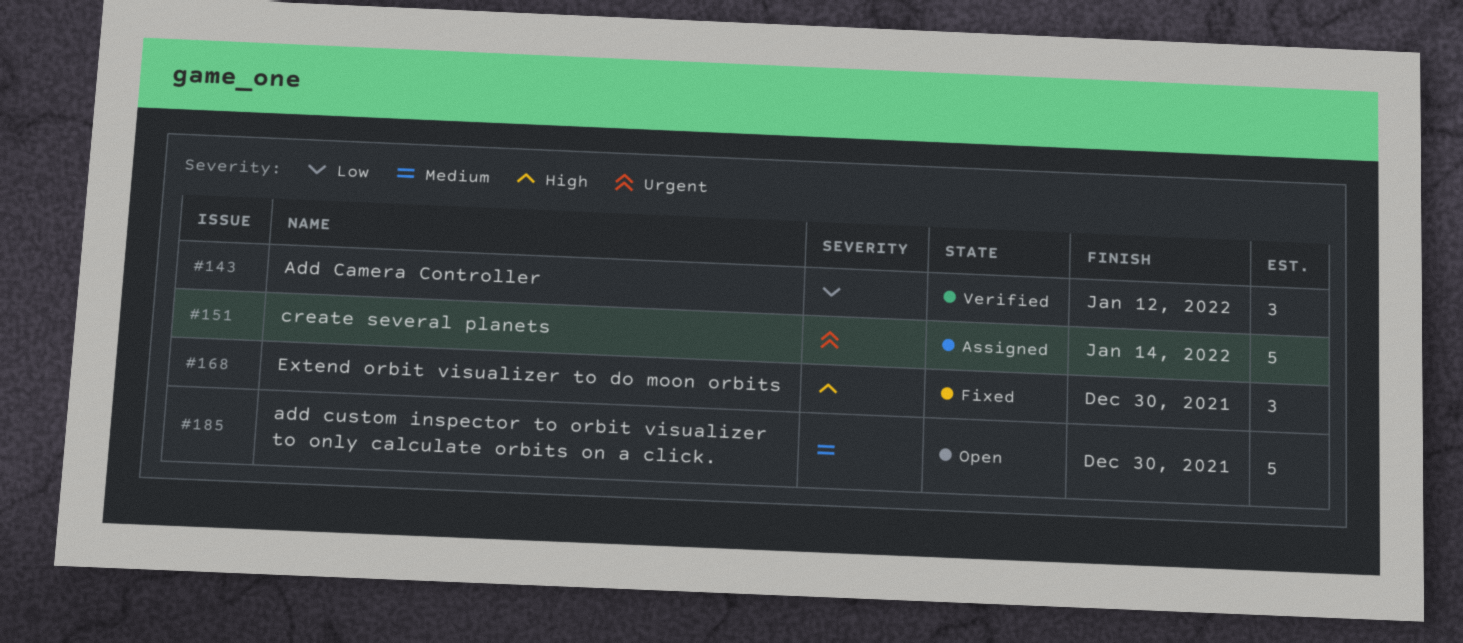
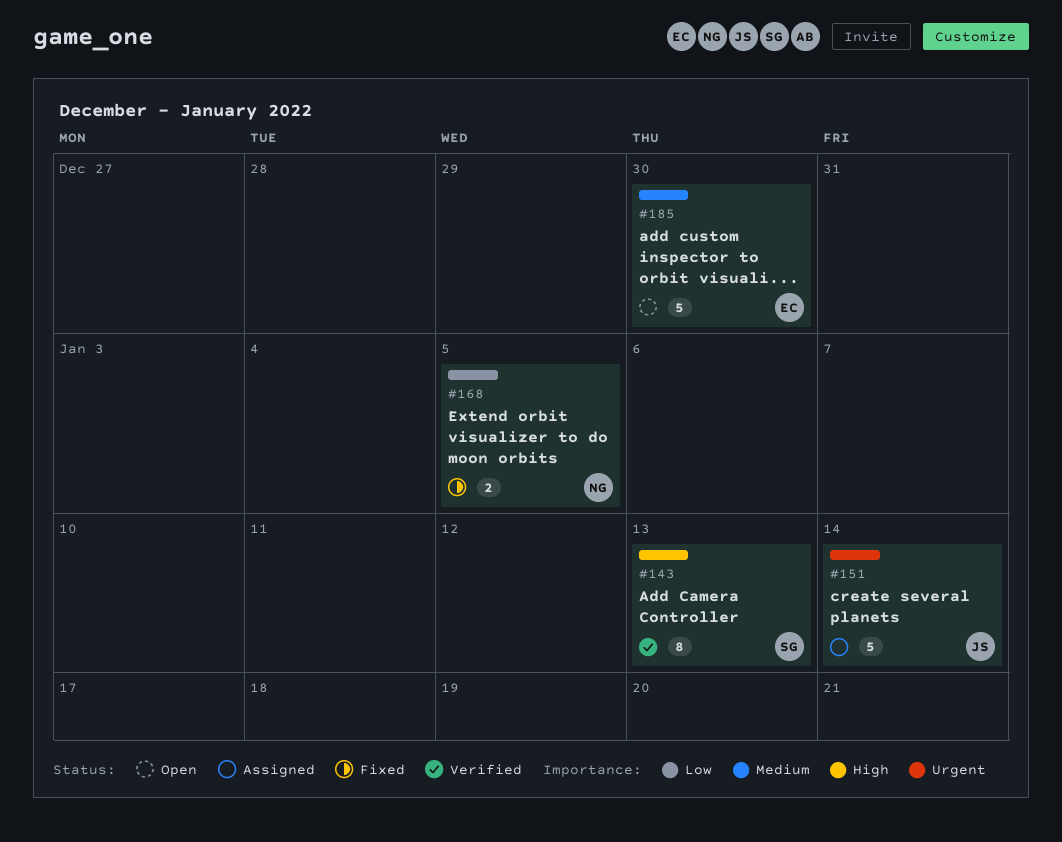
#143, priority: Low -> High
#143, estimate: 3 -> 8
#143, due: Jan 12 -> Jan 13
#168, priority: High -> Low
#168, estimate: 3 -> 2
#168, due: Dec 30 -> Jan 5

